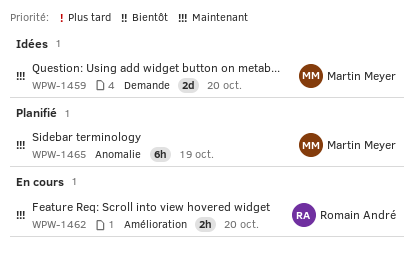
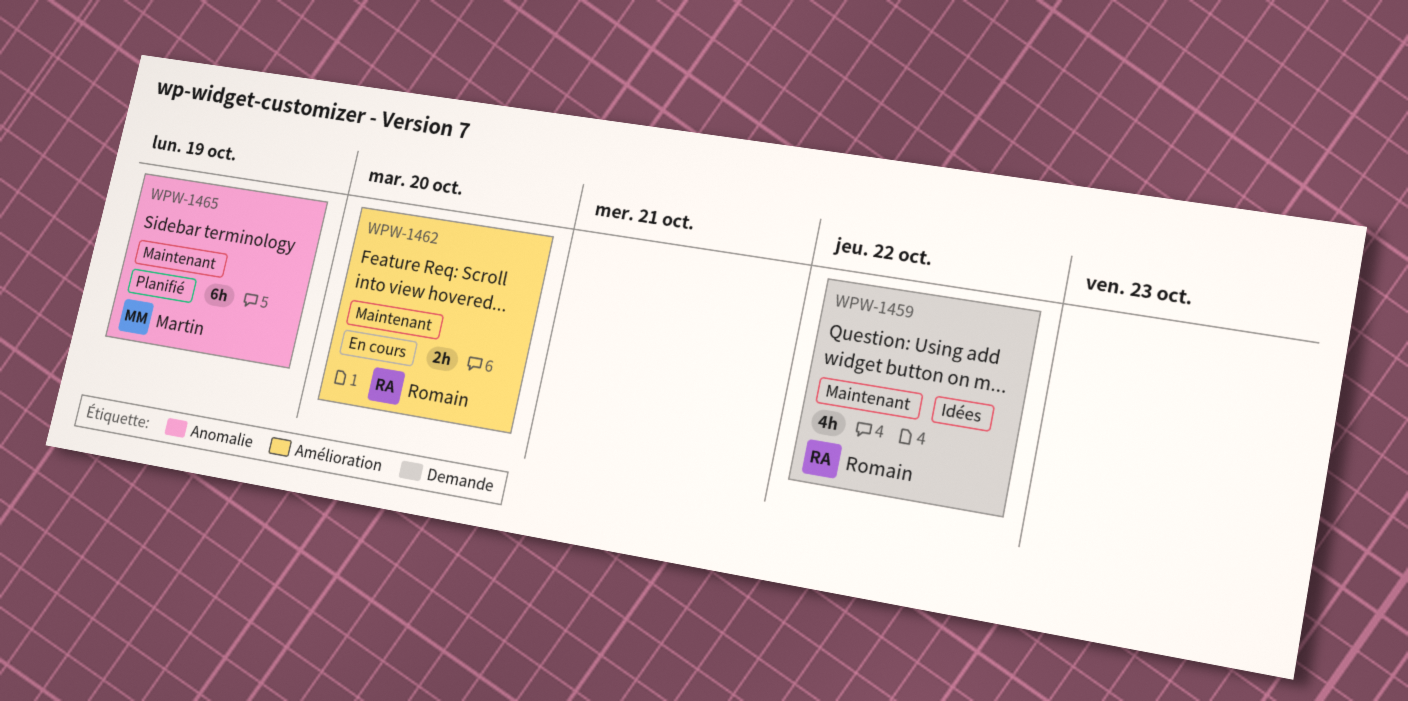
WPW-1459, owner: Martin Meyer -> Romain André
WPW-1459, estimate: 2d -> 4h
WPW-1459, due: Oct 20 -> Oct 22

